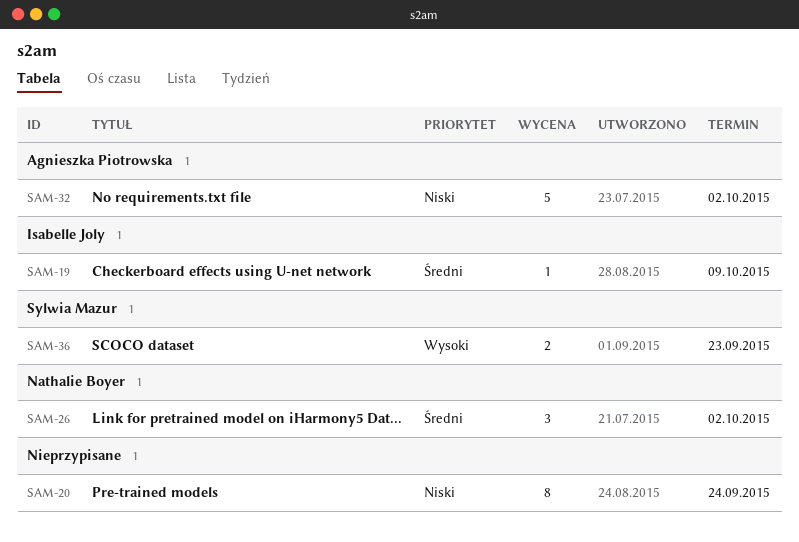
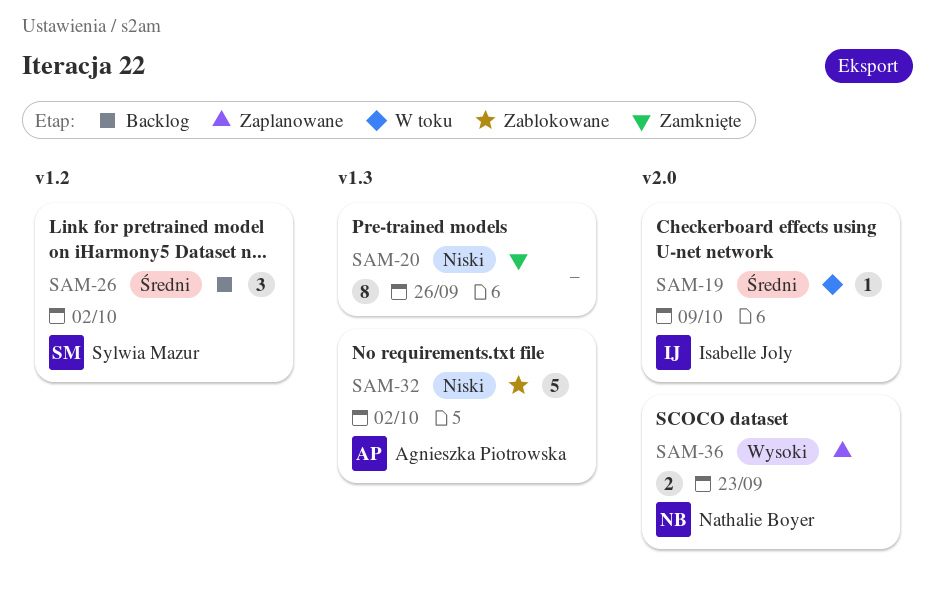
SAM-20, due: Sep 24 -> Sep 26
SAM-26, owner: Nathalie Boyer -> Sylwia Mazur
SAM-36, owner: Sylwia Mazur -> Nathalie Boyer

